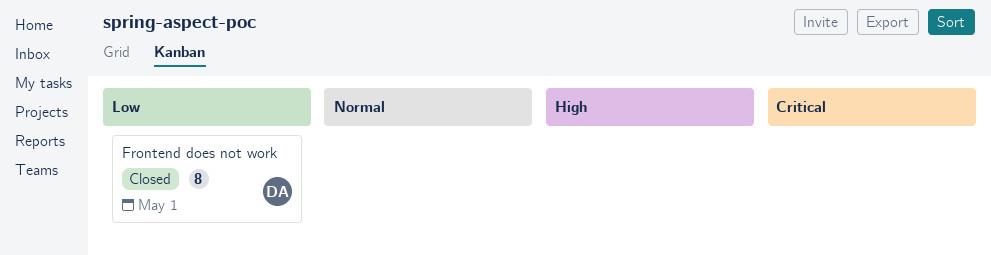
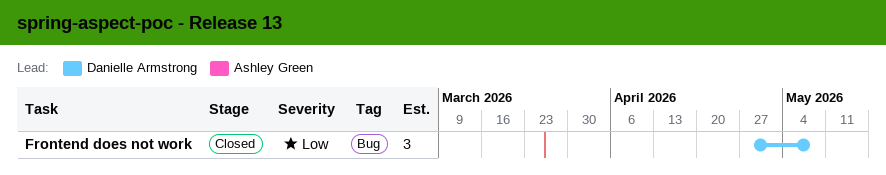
Frontend does not work, estimate: 8 -> 3
Frontend does not work, due: May 1 -> May 8

